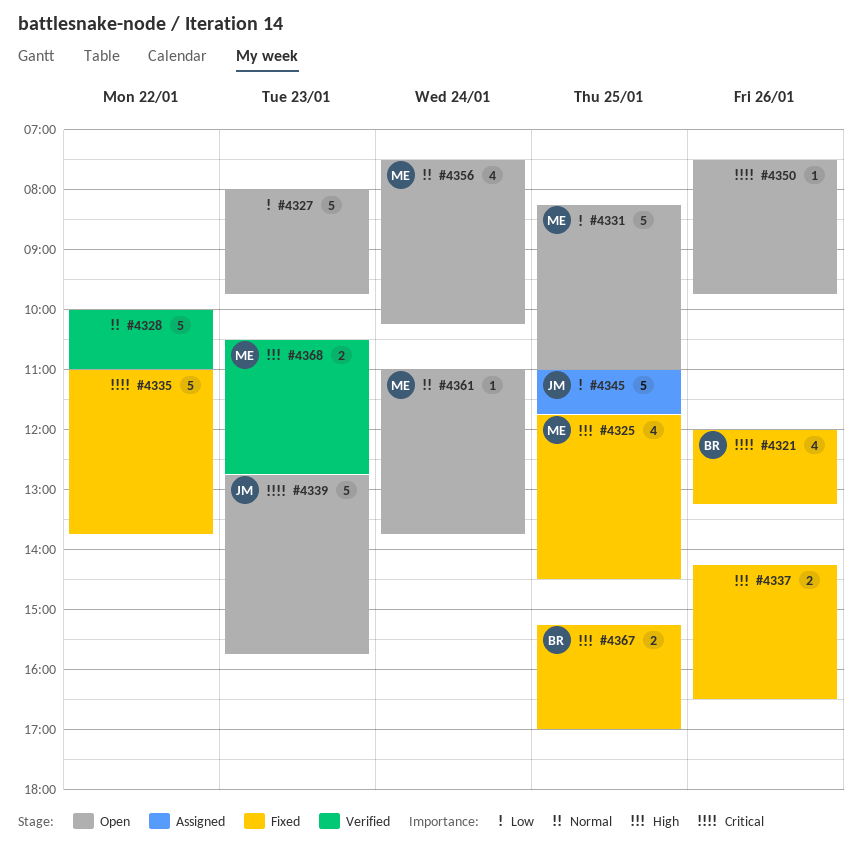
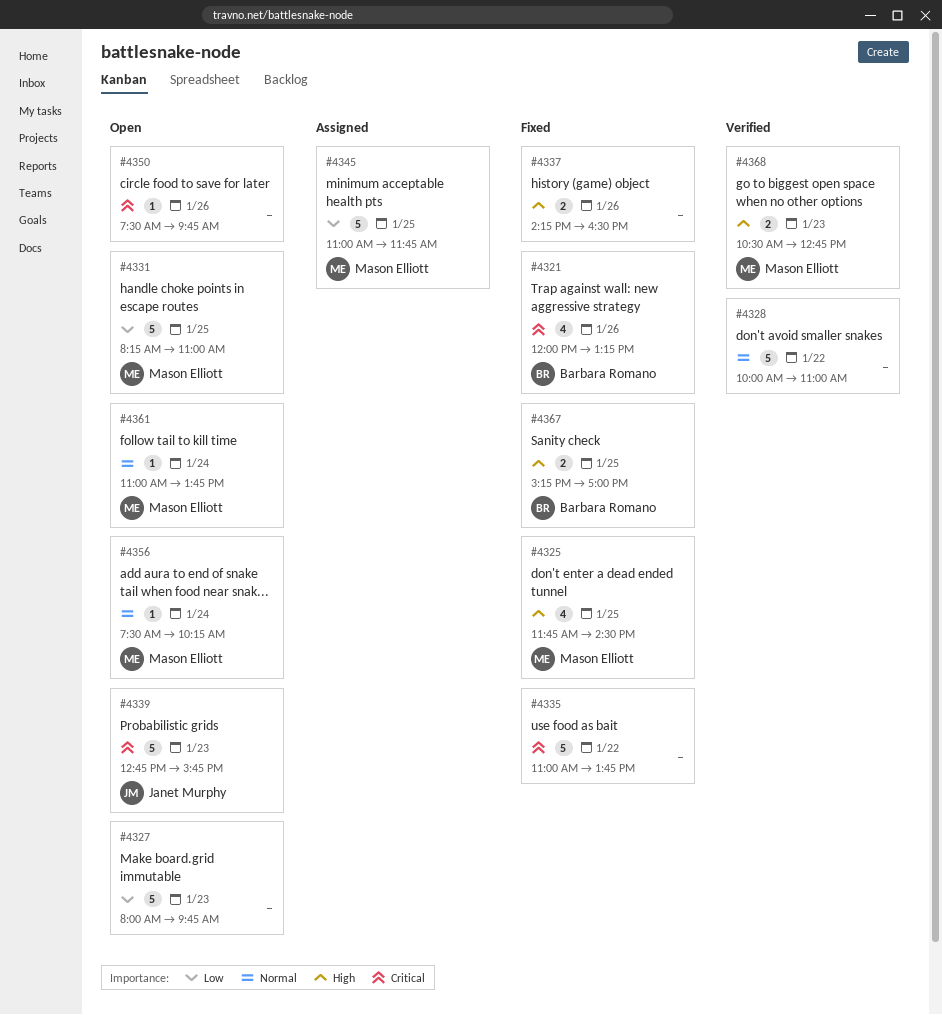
#4345, owner: Janet Murphy -> Mason Elliott
#4356, estimate: 4 -> 1

